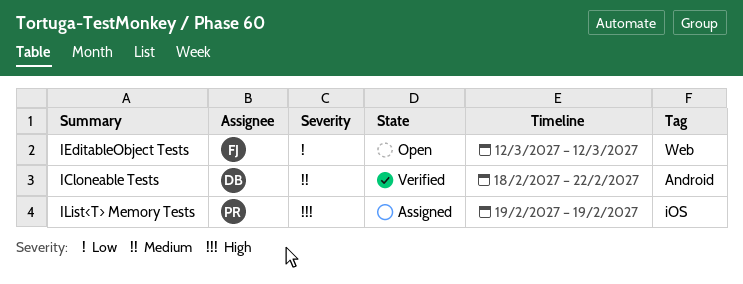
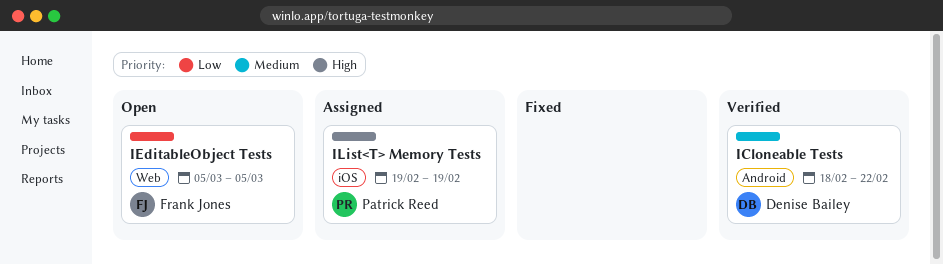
IEditableObject Tests, start: Mar 12 -> Mar 5
IEditableObject Tests, due: Mar 12 -> Mar 5

